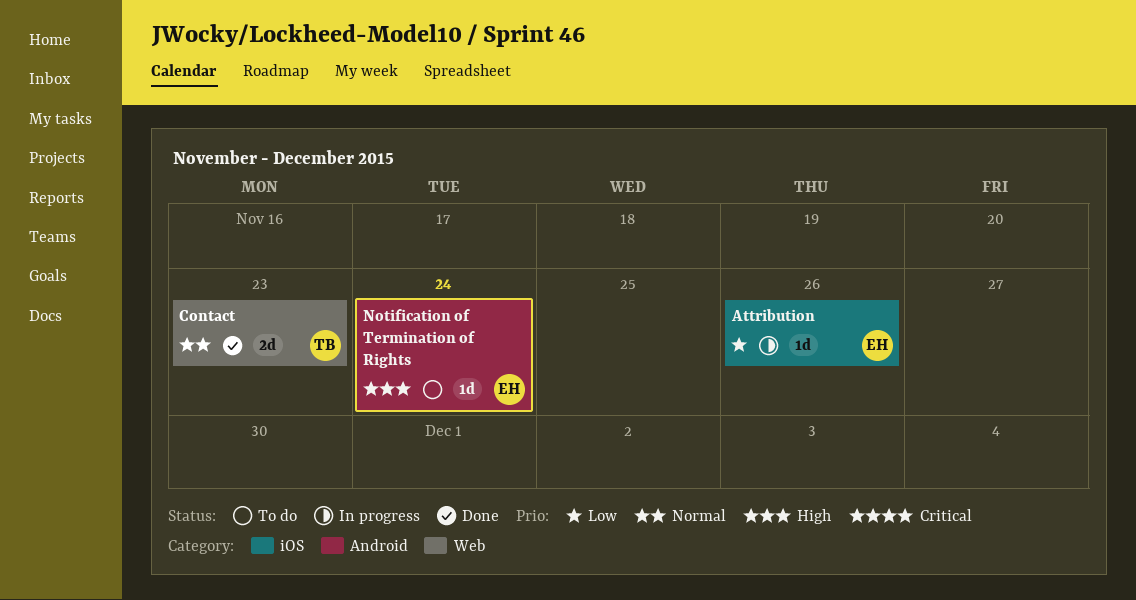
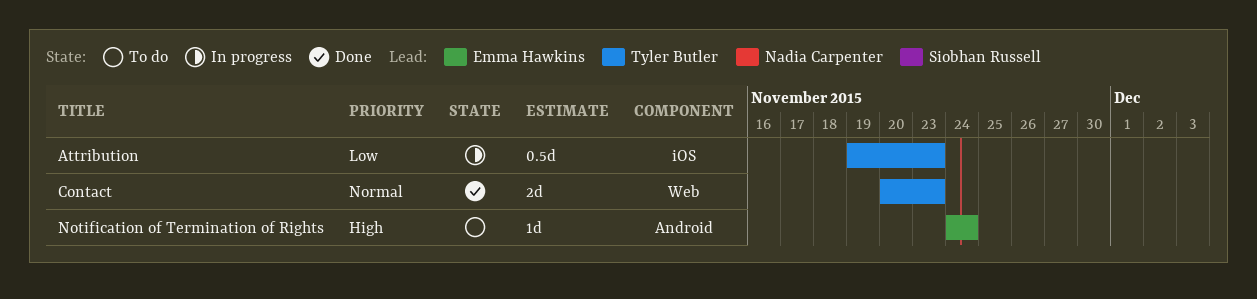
Attribution, owner: Emma Hawkins -> Tyler Butler
Attribution, estimate: 1d -> 0.5d
Attribution, due: Nov 26 -> Nov 23

